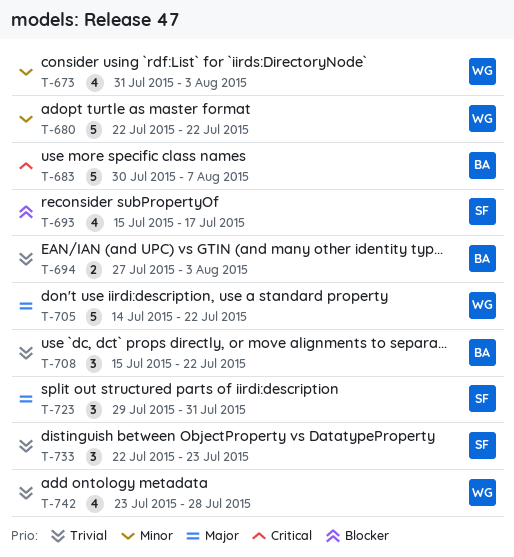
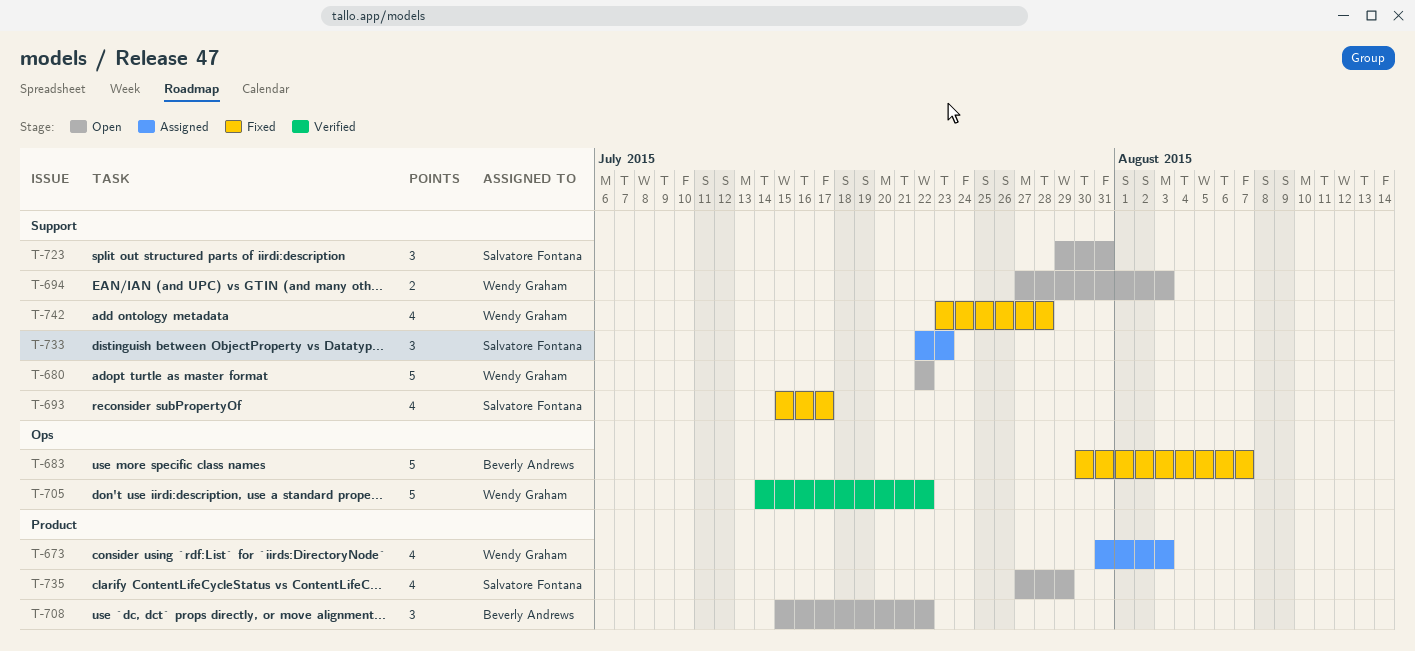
T-694, owner: Beverly Andrews -> Wendy Graham
T-735: none -> present

